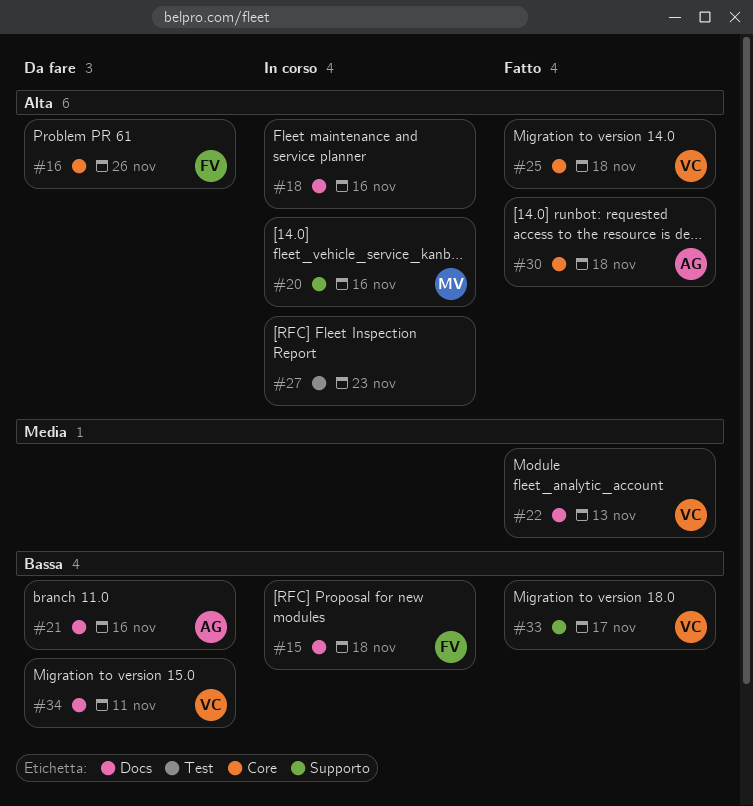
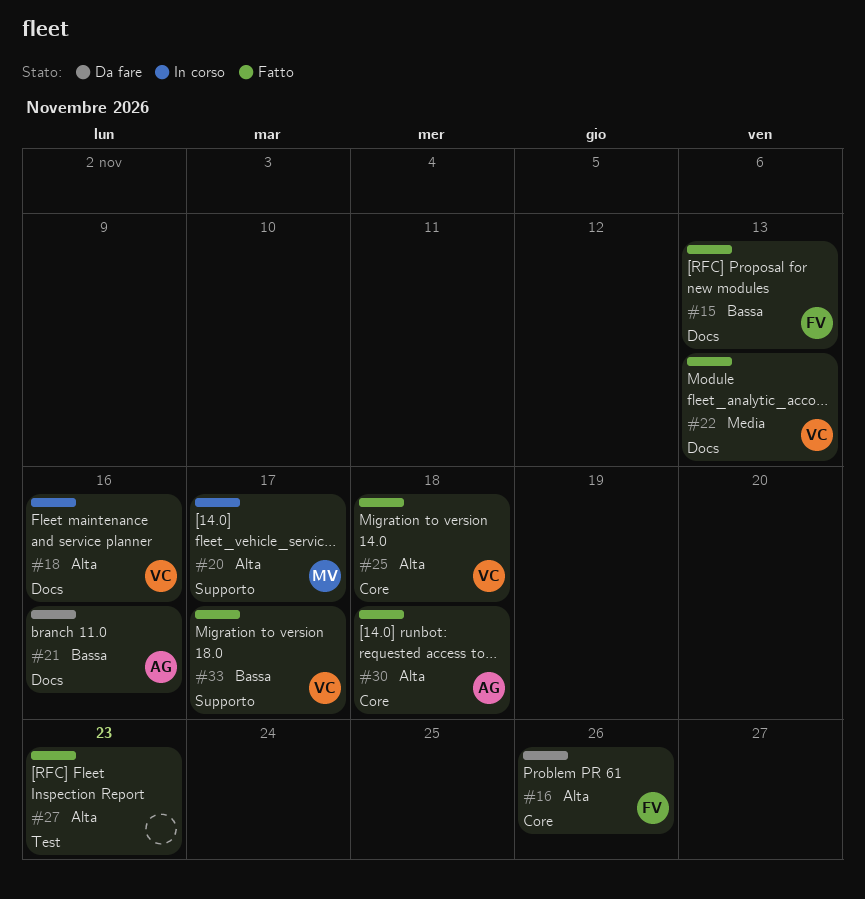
#15, status: In corso -> Fatto
#15, due: Nov 18 -> Nov 13
#18, owner: none -> VC
#20, due: Nov 16 -> Nov 17
#27, status: In corso -> Fatto
#34: present -> none

